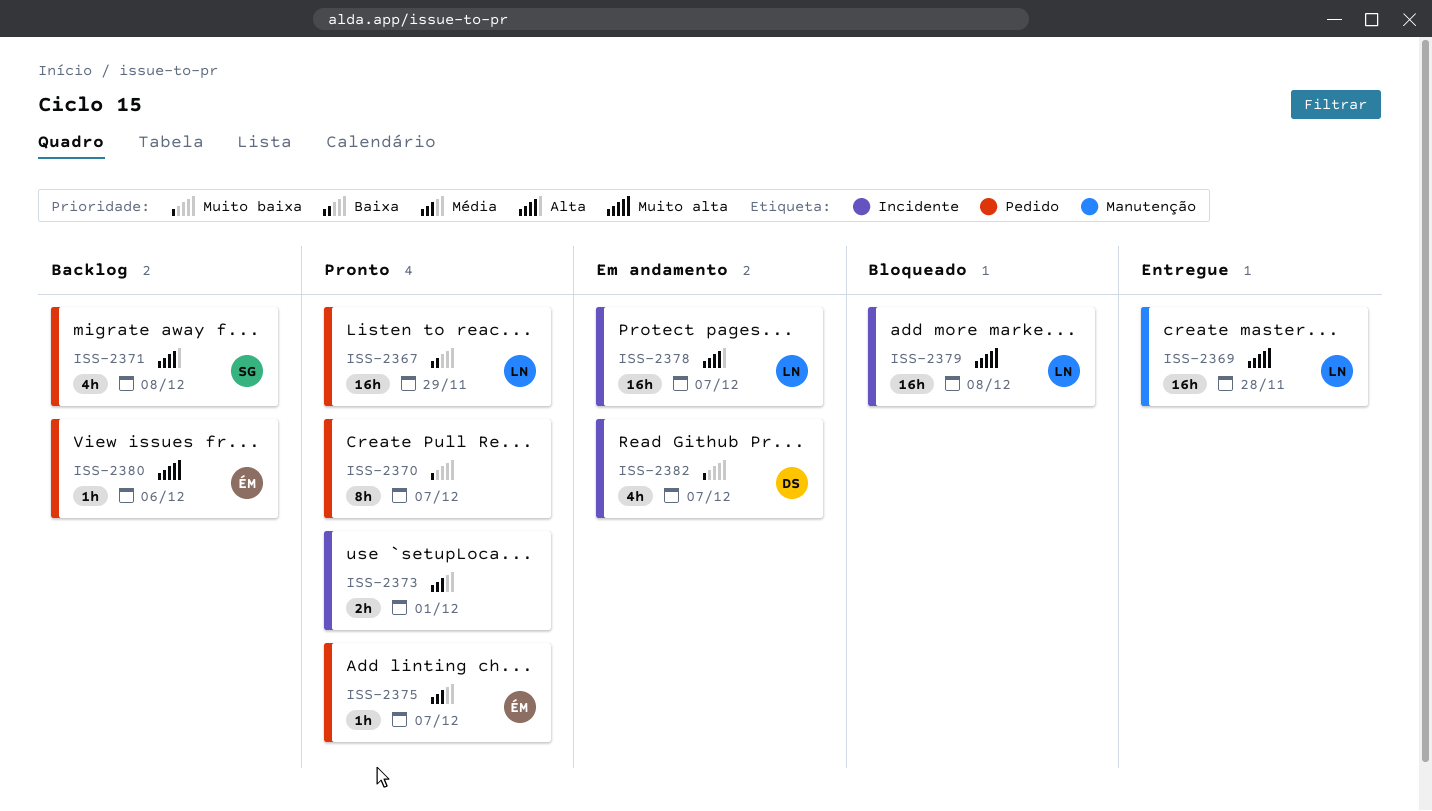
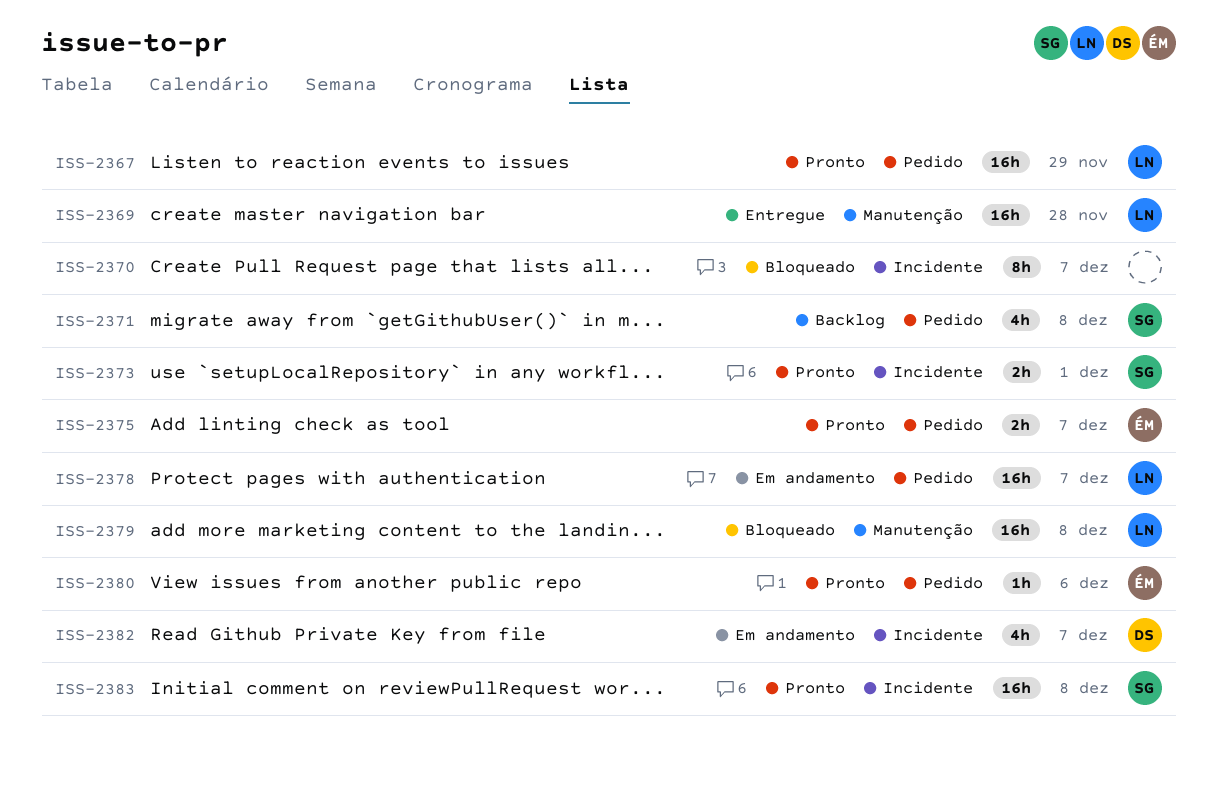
ISS-2370, status: Pronto -> Bloqueado
ISS-2370, label: Pedido -> Incidente
ISS-2373, owner: none -> SG
ISS-2375, estimate: 1h -> 2h
ISS-2378, label: Incidente -> Pedido
ISS-2379, label: Incidente -> Manutenção
ISS-2380, status: Backlog -> Pronto
ISS-2383: none -> present

